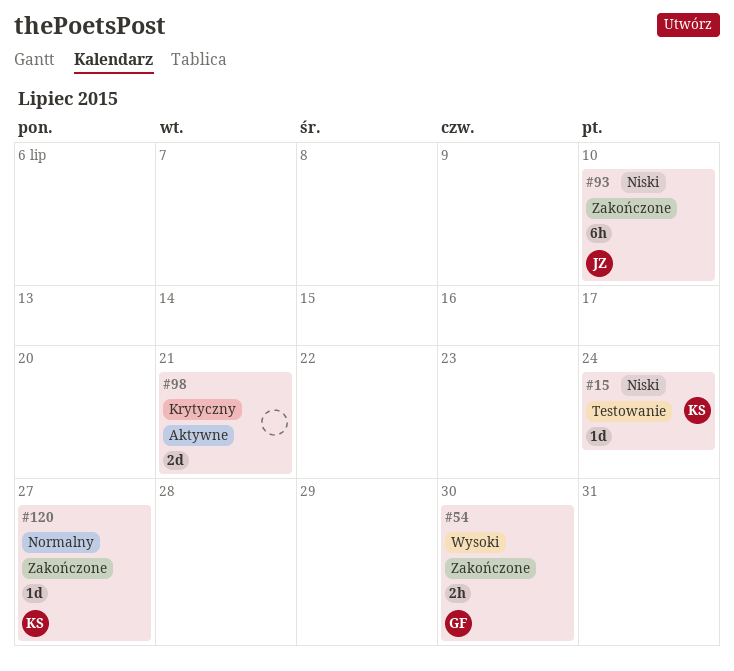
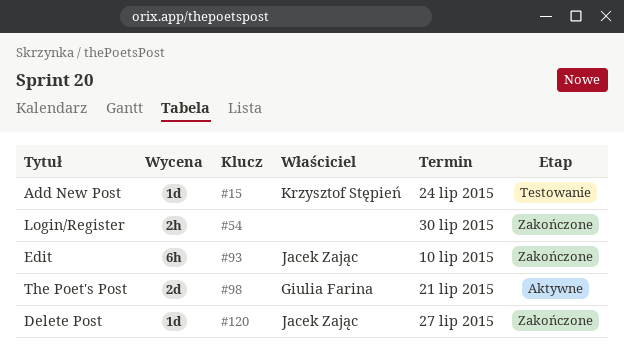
#54, owner: Giulia Farina -> none
#98, owner: none -> Giulia Farina
#120, owner: Krzysztof Stępień -> Jacek Zając

